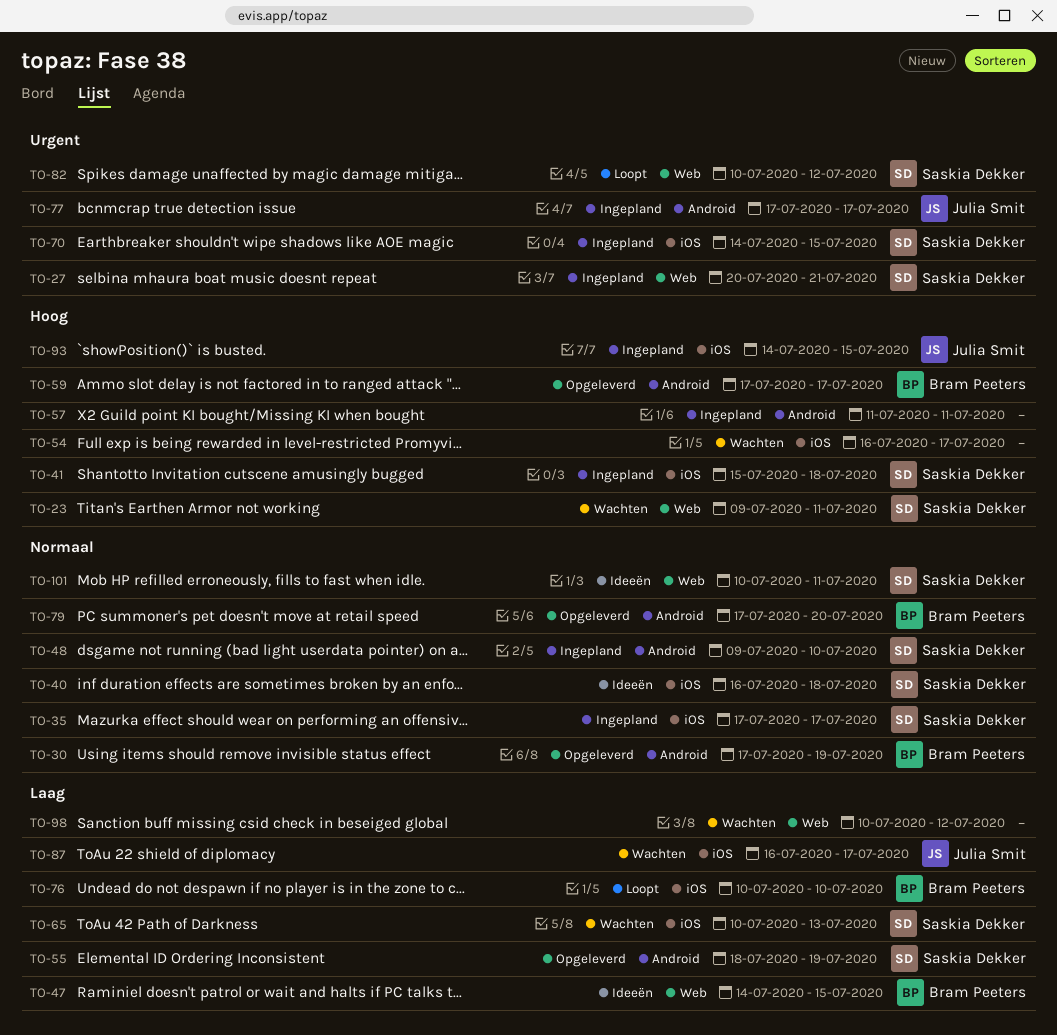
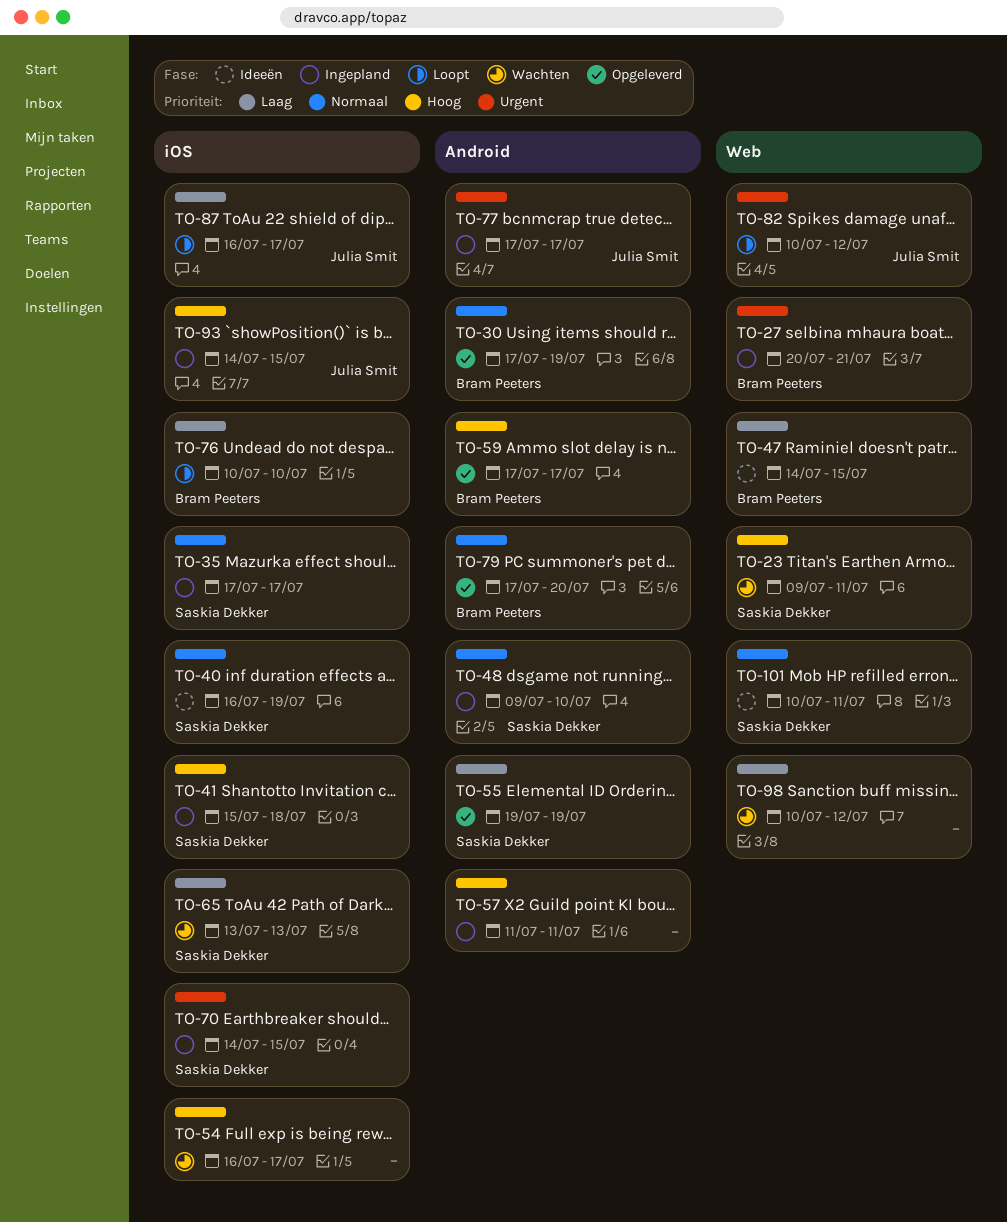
TO-27, owner: Saskia Dekker -> Bram Peeters
TO-40, due: Jul 18 -> Jul 19
TO-55, start: Jul 18 -> Jul 19
TO-65, start: Jul 10 -> Jul 13
TO-82, owner: Saskia Dekker -> Julia Smit
TO-87, status: Wachten -> Loopt

